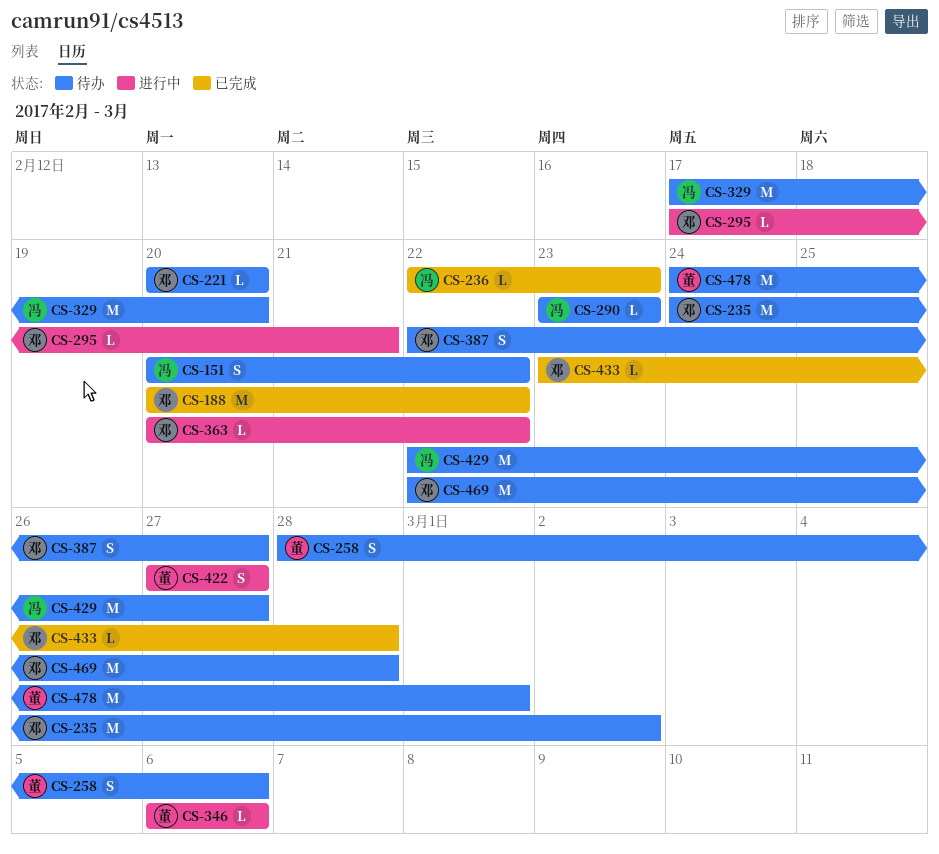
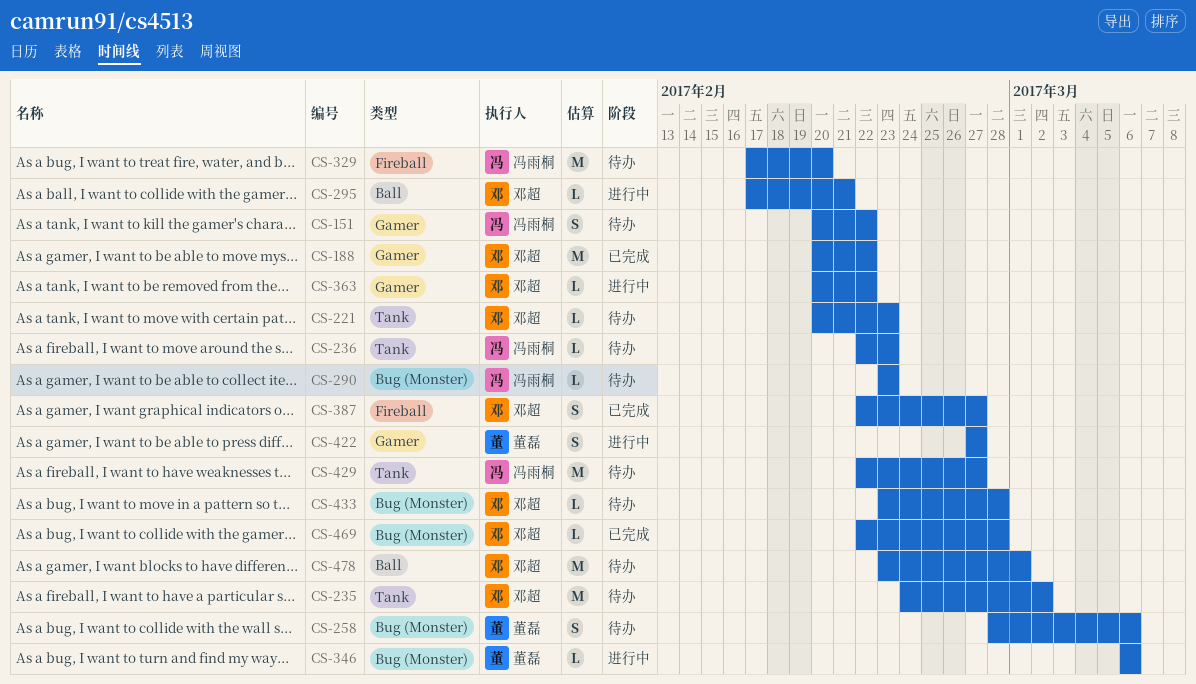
CS-221, due: Feb 20 -> Feb 23
CS-236, status: 已完成 -> 待办
CS-387, status: 待办 -> 已完成
CS-433, status: 已完成 -> 待办
CS-469, status: 待办 -> 已完成
CS-469, estimate: M -> L
CS-478, owner: 董磊 -> 邓超
CS-478, start: Feb 24 -> Feb 23

